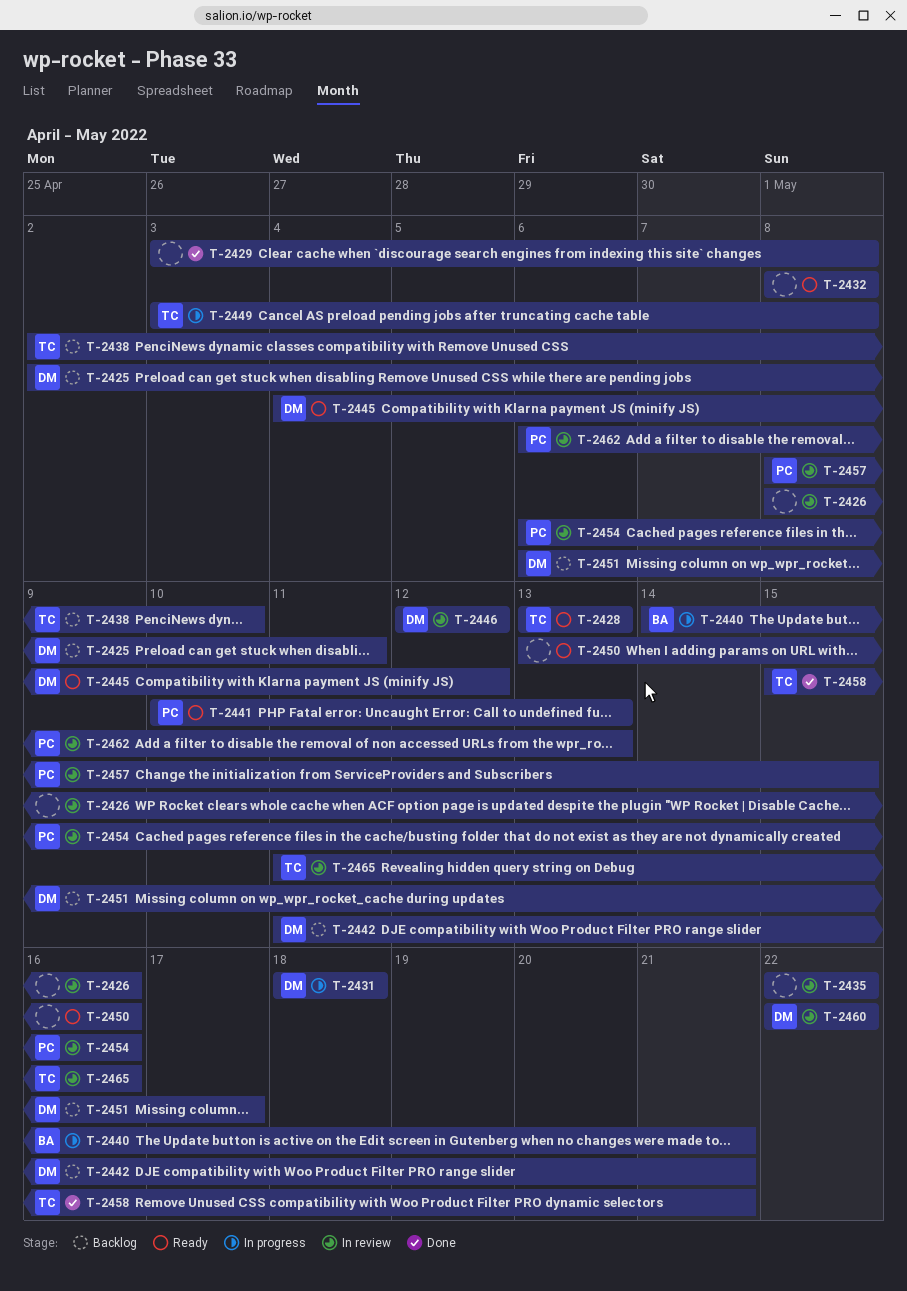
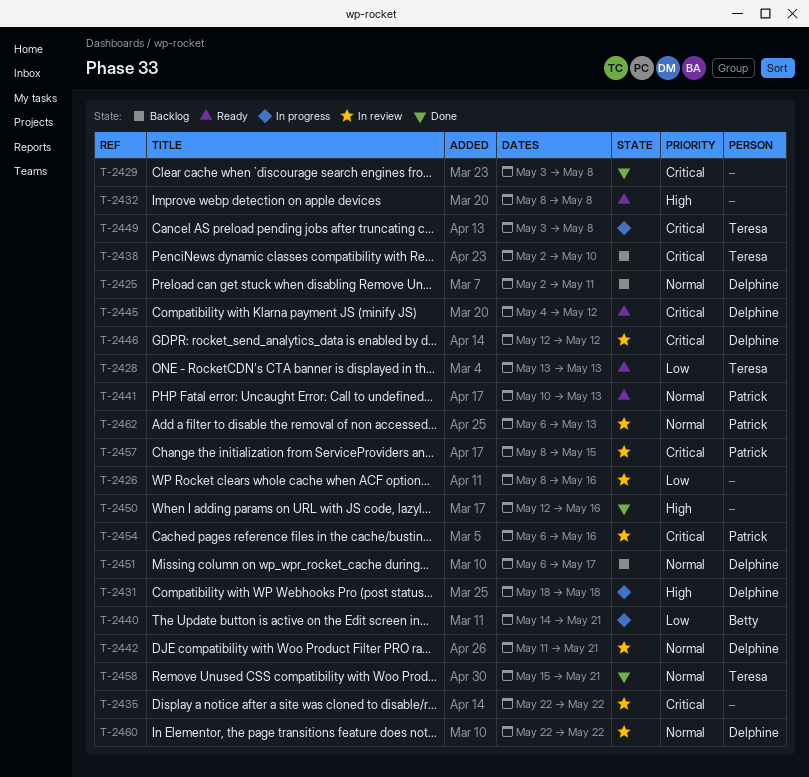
T-2442, status: Backlog -> In review
T-2450, status: Ready -> Done
T-2450, start: May 13 -> May 12
T-2465: present -> none

